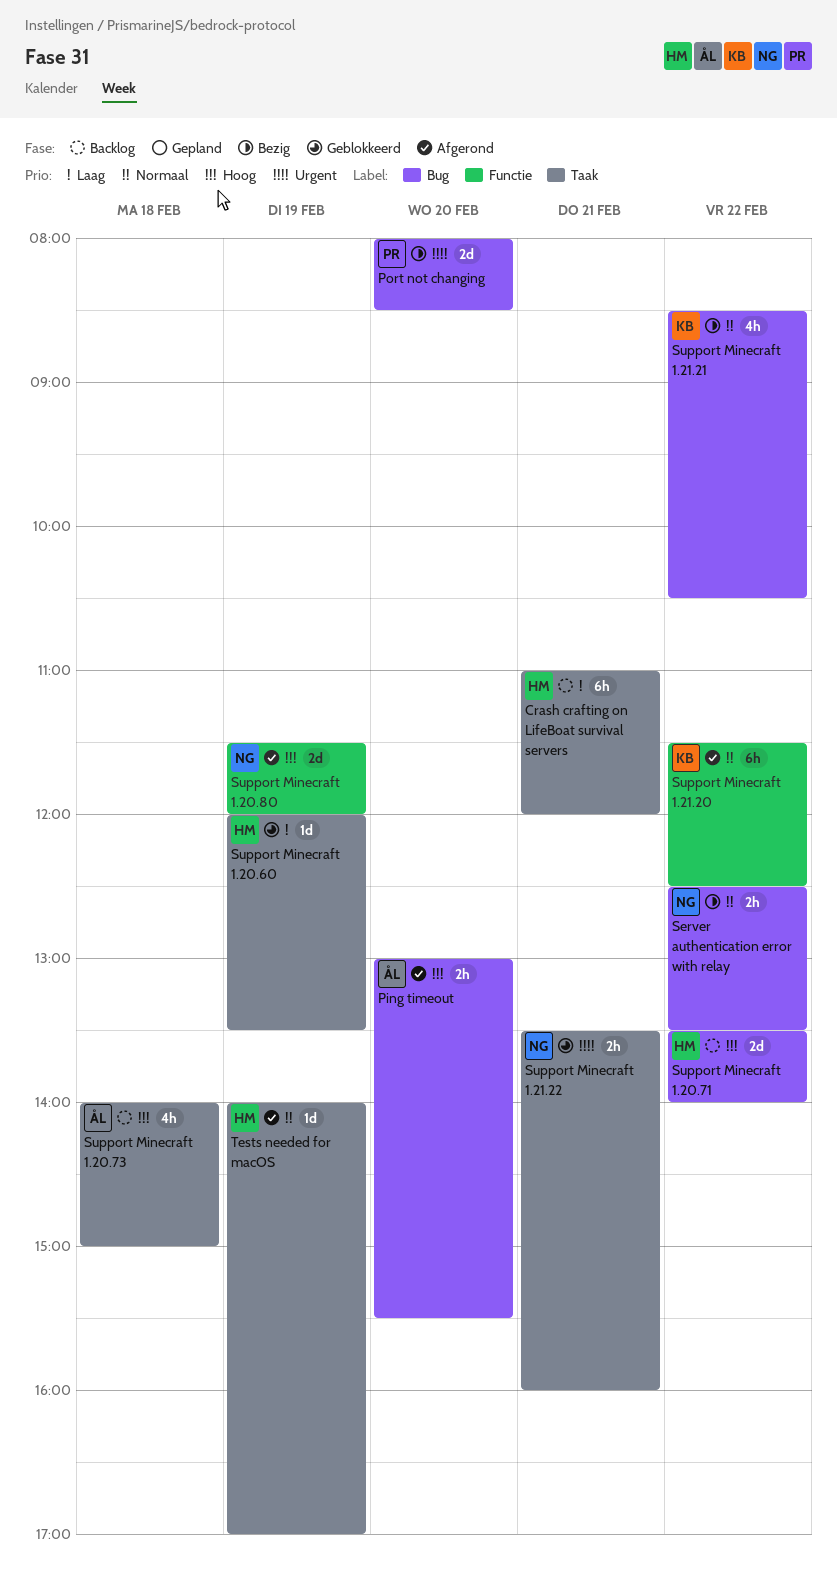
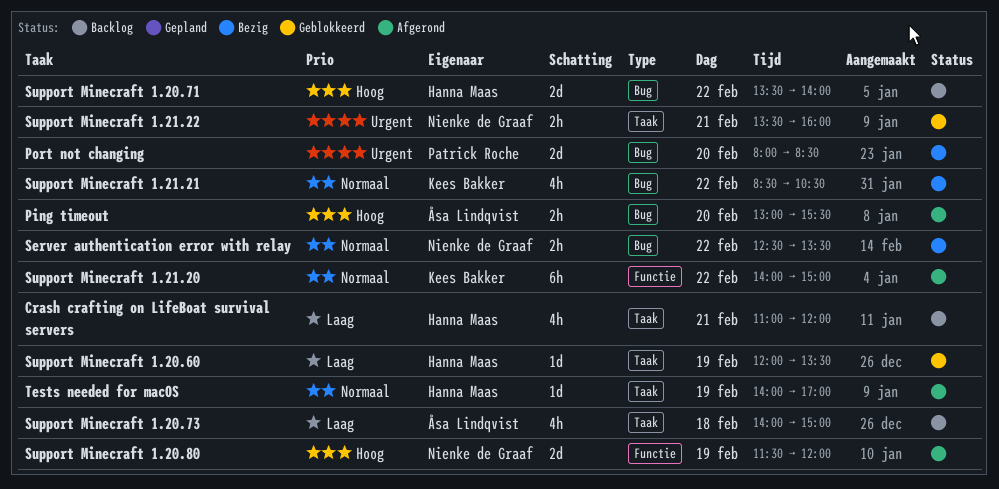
Crash crafting on LifeBoat survival servers, estimate: 6h -> 4h
Support Minecraft 1.20.73, priority: Hoog -> Laag
Support Minecraft 1.21.20, begins: 11:30 -> 14:00
Support Minecraft 1.21.20, ends: 12:30 -> 15:00

